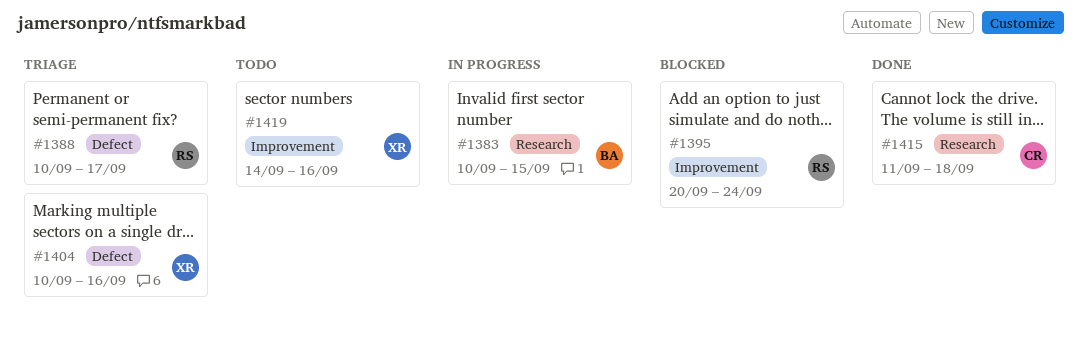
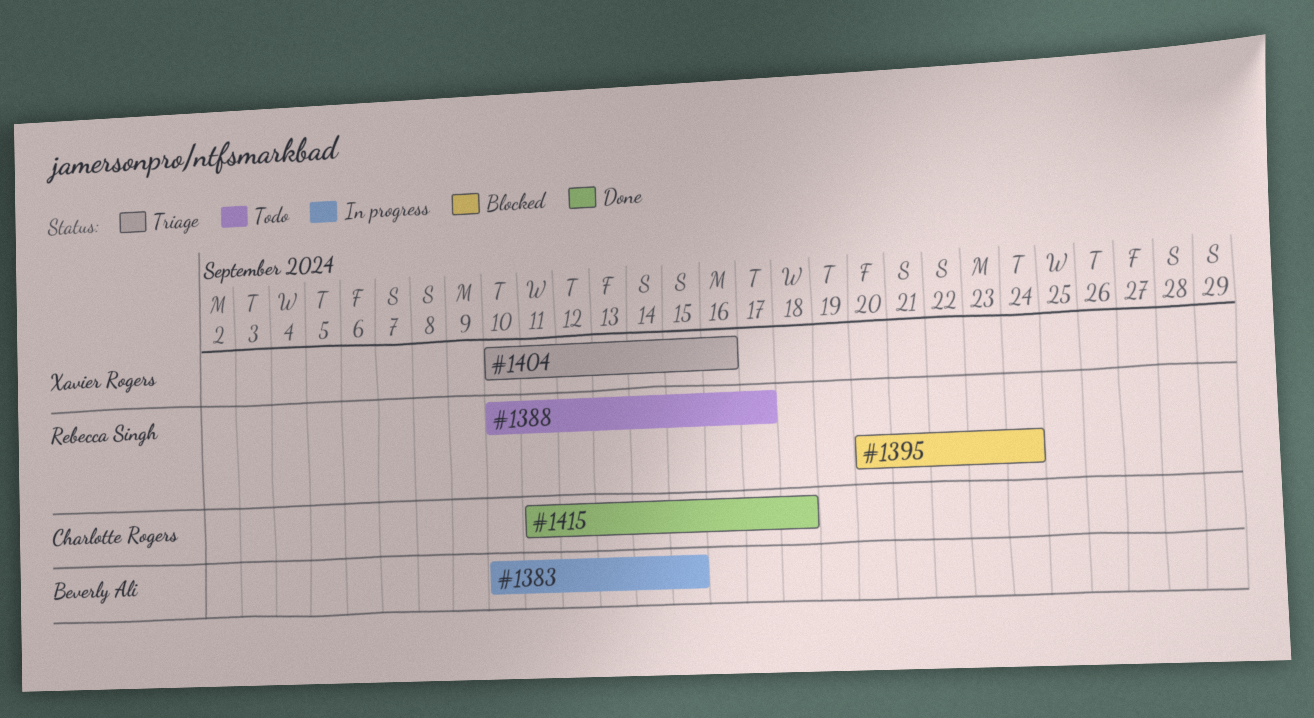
#1388, status: Triage -> Todo
#1419: present -> none

